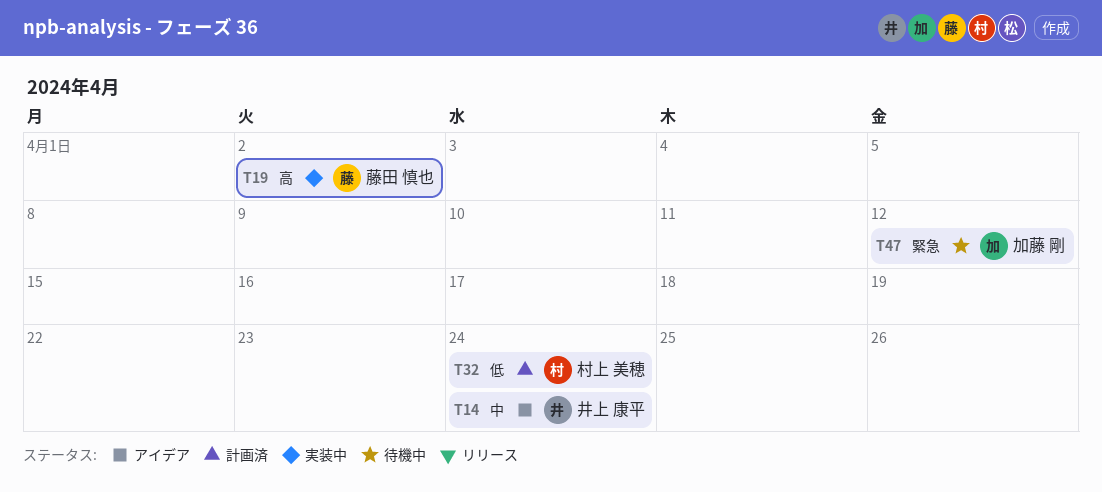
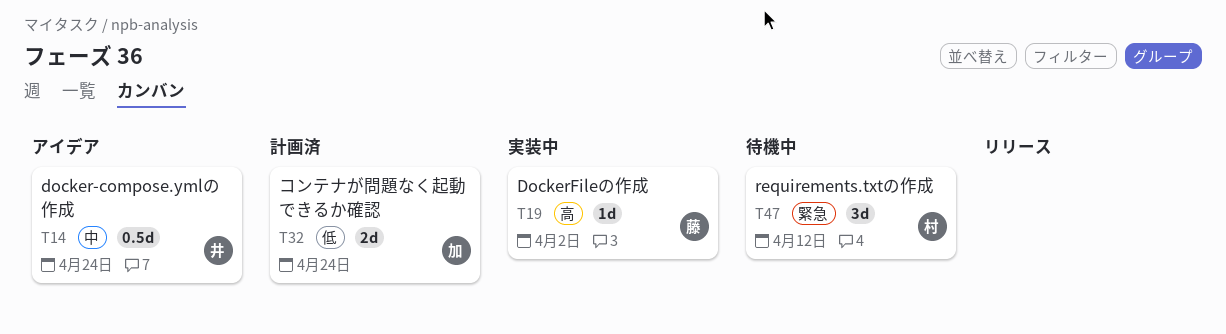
T32, owner: 村上 美穂 -> 加藤 剛
T47, owner: 加藤 剛 -> 村上 美穂

